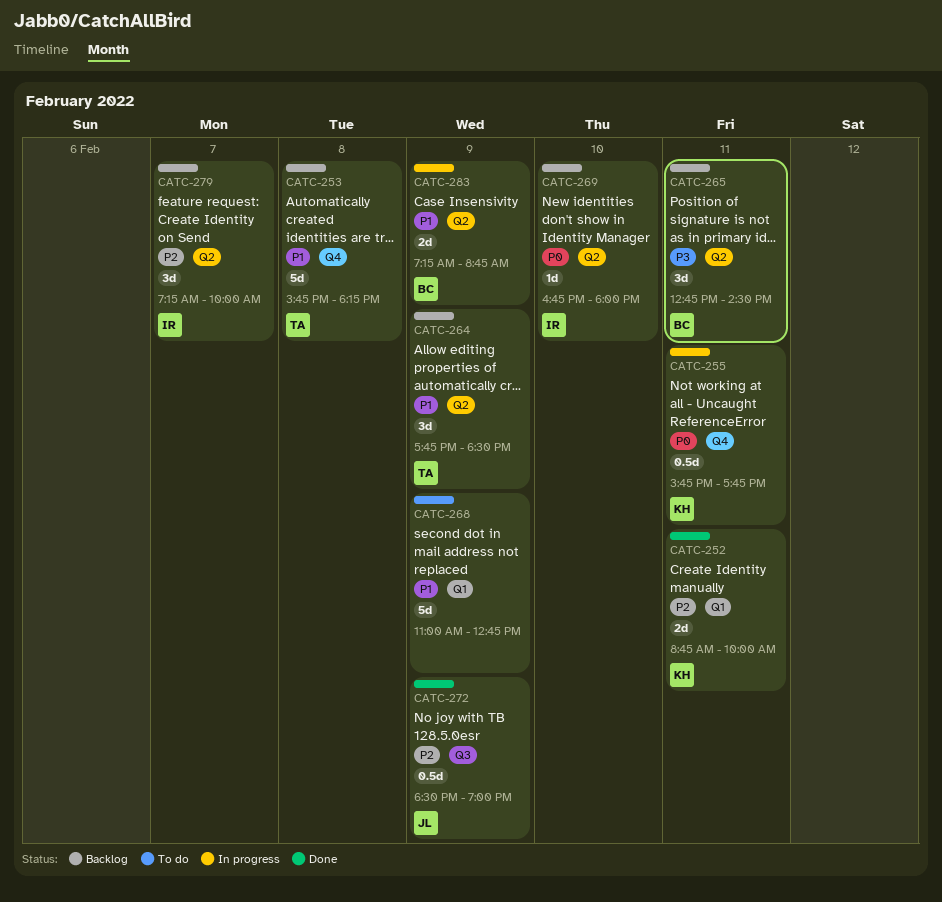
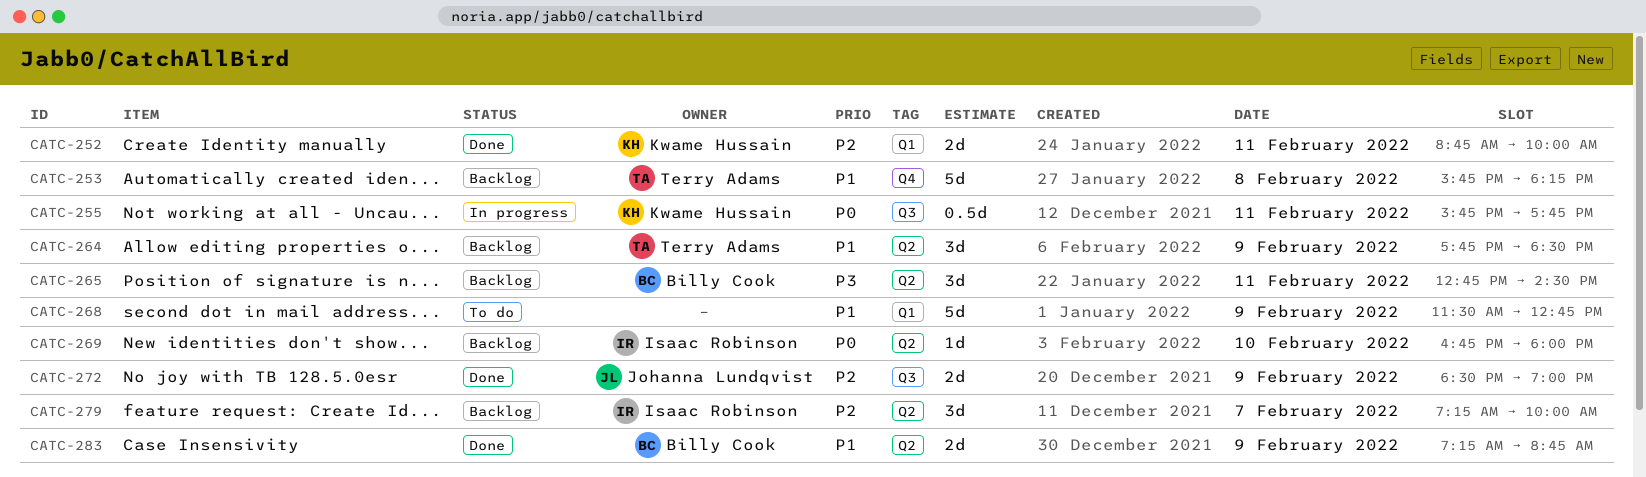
CATC-255, label: Q4 -> Q3
CATC-268, begins: 11:00 -> 11:30
CATC-272, estimate: 0.5d -> 2d
CATC-283, status: In progress -> Done

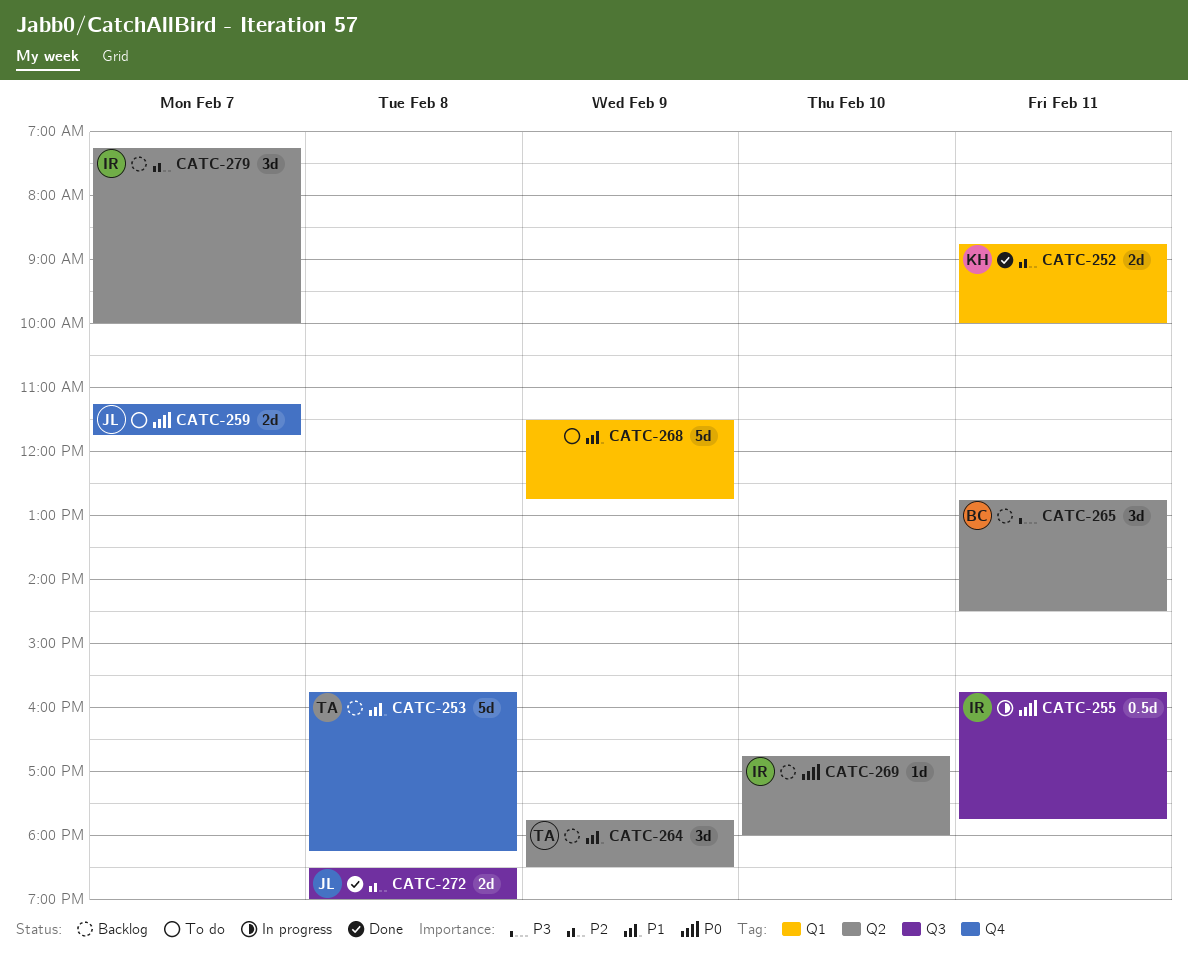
CATC-255, owner: Kwame Hussain -> Isaac Robinson
CATC-259: none -> present
CATC-272, day: Feb 9 -> Feb 8
CATC-283: present -> none

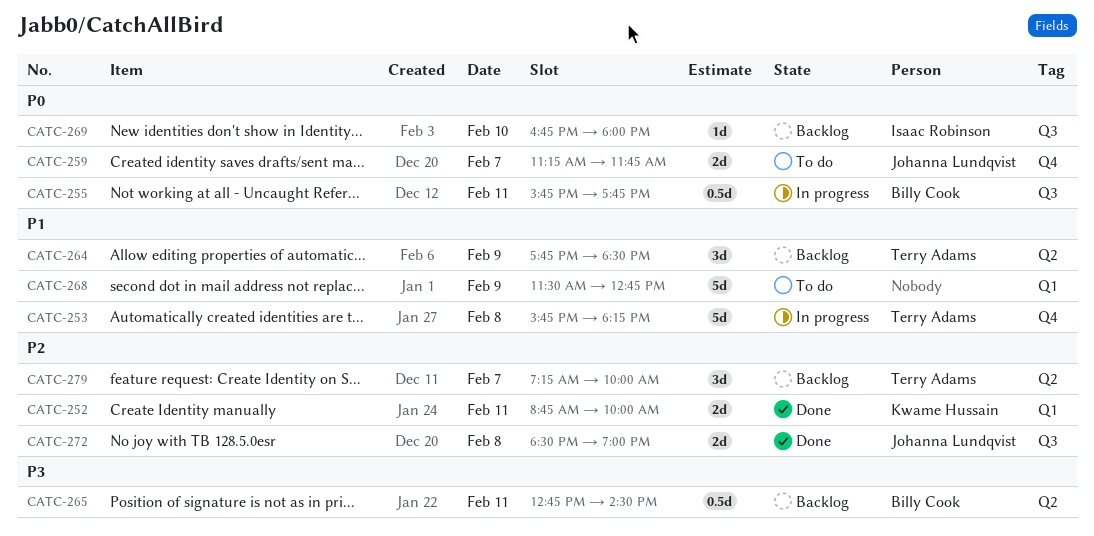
CATC-253, status: Backlog -> In progress
CATC-255, owner: Isaac Robinson -> Billy Cook
CATC-265, estimate: 3d -> 0.5d
CATC-269, label: Q2 -> Q3
CATC-279, owner: Isaac Robinson -> Terry Adams

